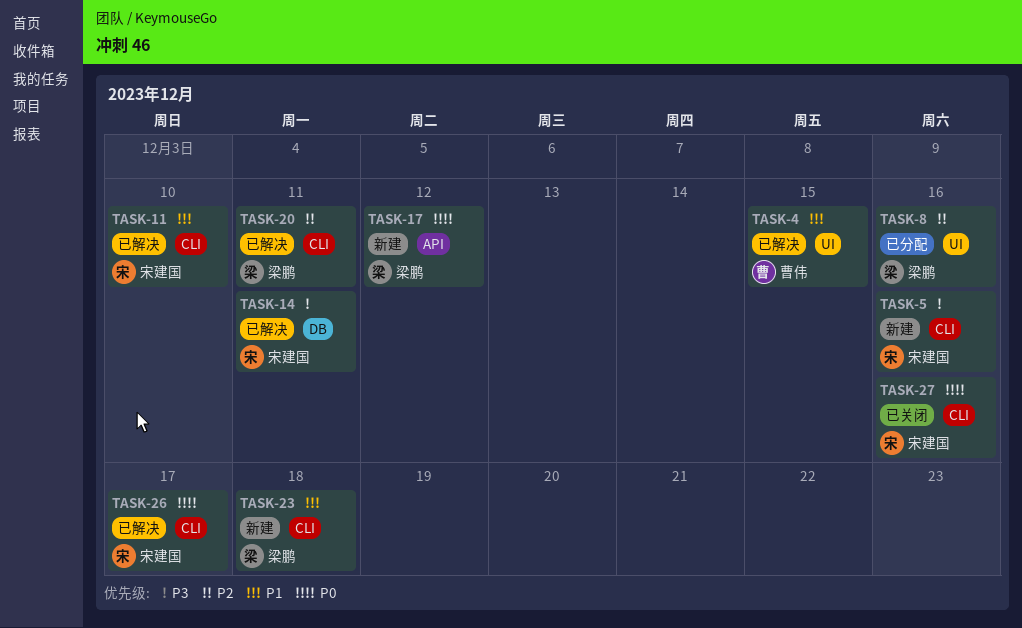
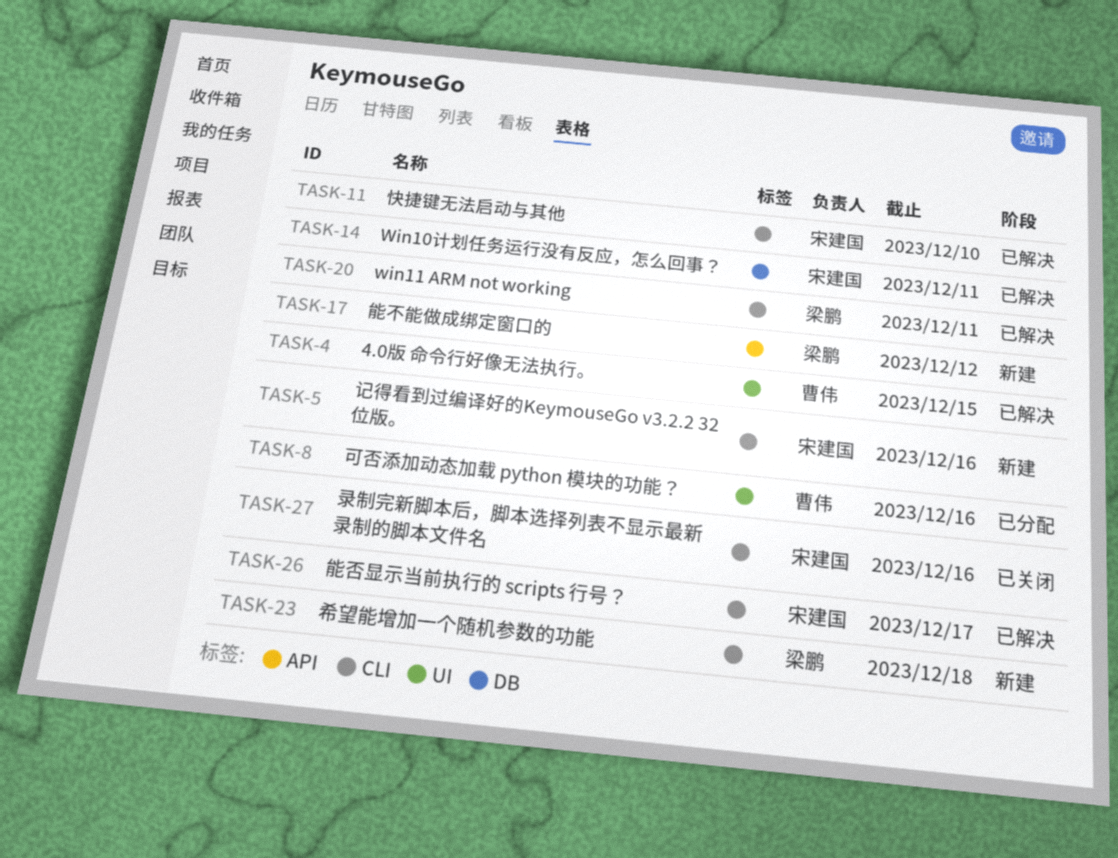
TASK-8, owner: 梁鹏 -> 曹伟

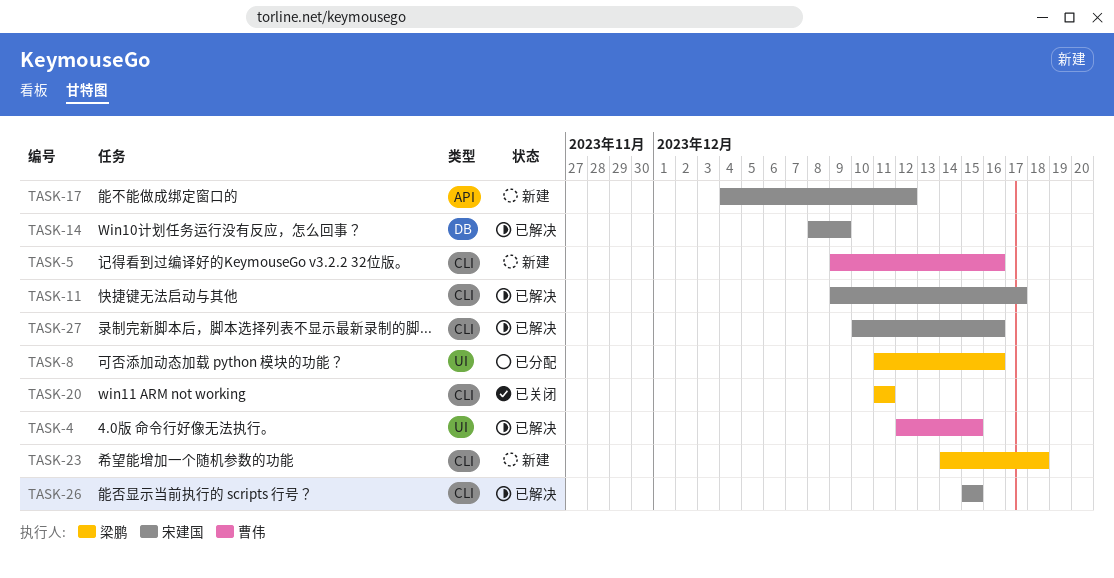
TASK-5, owner: 宋建国 -> 曹伟
TASK-8, owner: 曹伟 -> 梁鹏
TASK-11, due: Dec 10 -> Dec 17
TASK-14, due: Dec 11 -> Dec 9
TASK-17, owner: 梁鹏 -> 宋建国
TASK-20, status: 已解决 -> 已关闭
TASK-26, due: Dec 17 -> Dec 15
TASK-27, status: 已关闭 -> 已解决

